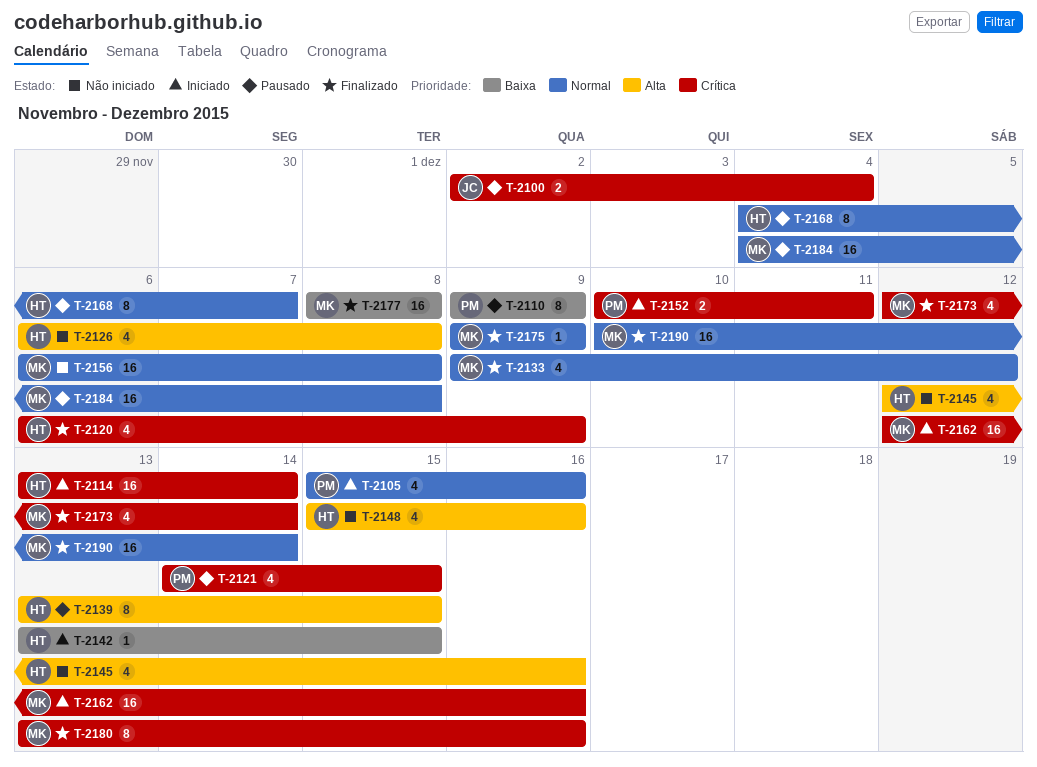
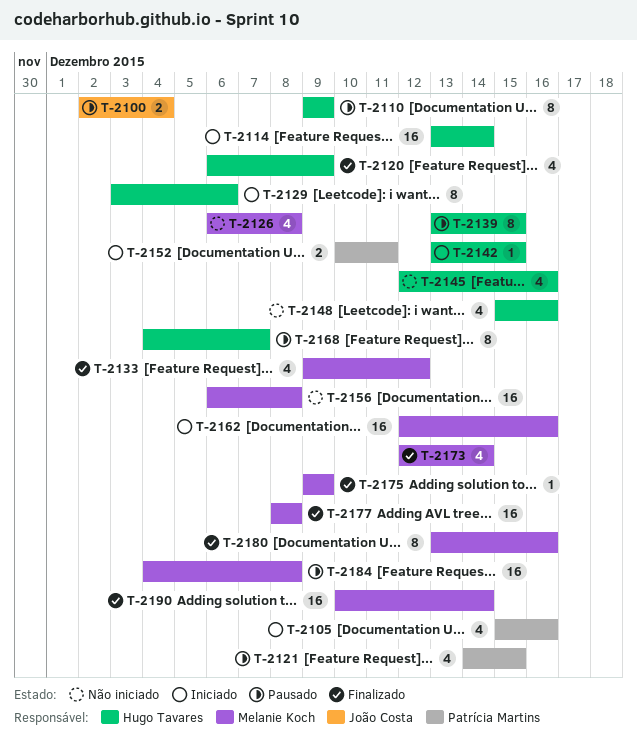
T-2110, owner: Patrícia Martins -> Hugo Tavares
T-2126, owner: Hugo Tavares -> Melanie Koch
T-2129: none -> present

